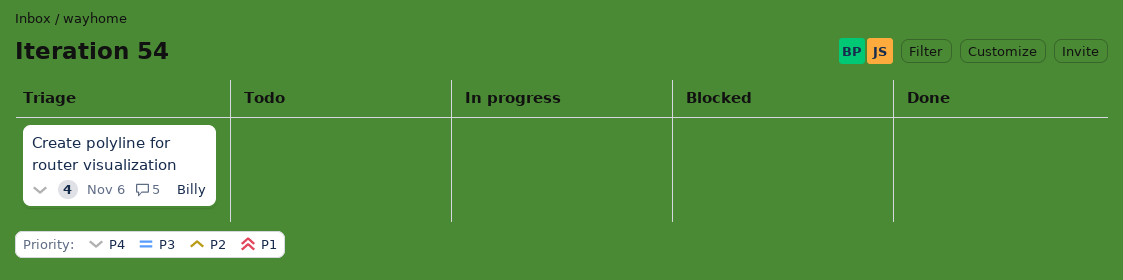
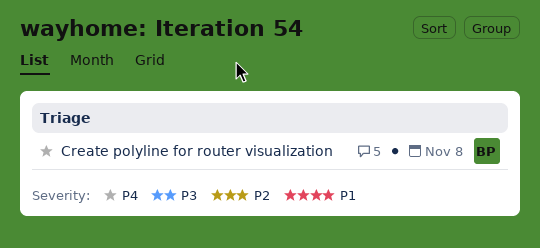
Create polyline for router visualization, estimate: 4 -> 1
Create polyline for router visualization, due: Nov 6 -> Nov 8

